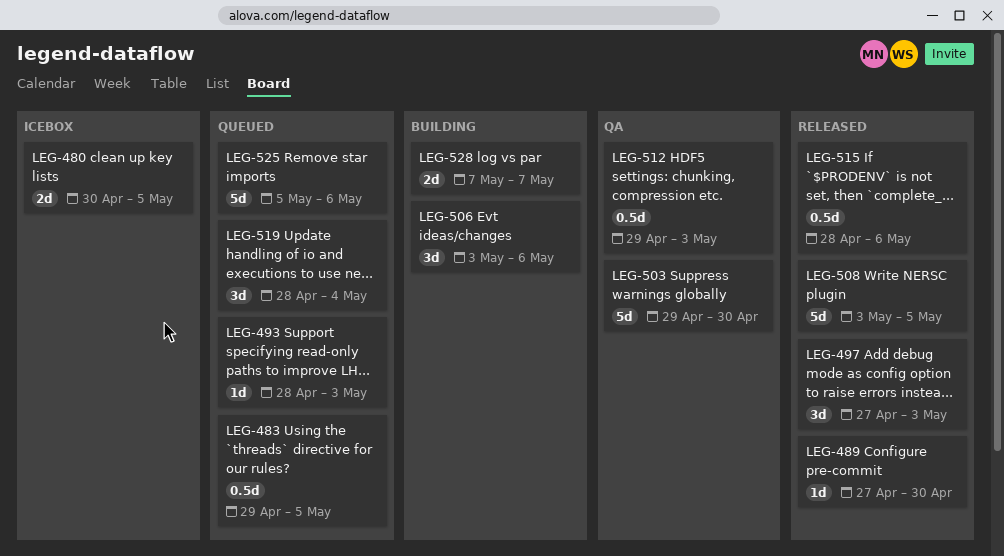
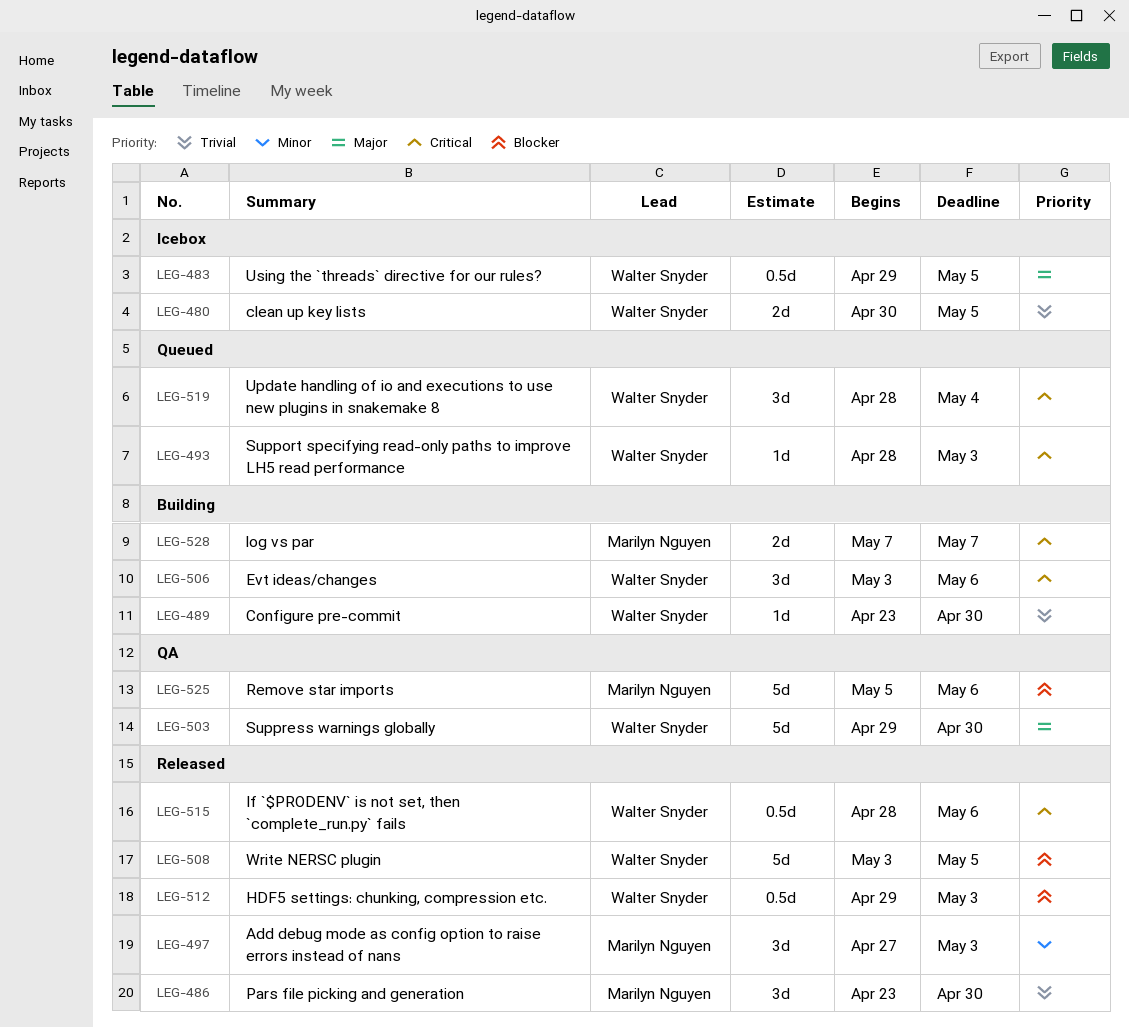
LEG-483, status: Queued -> Icebox
LEG-486: none -> present
LEG-489, status: Released -> Building
LEG-489, start: Apr 27 -> Apr 23
LEG-512, status: QA -> Released
LEG-525, status: Queued -> QA

